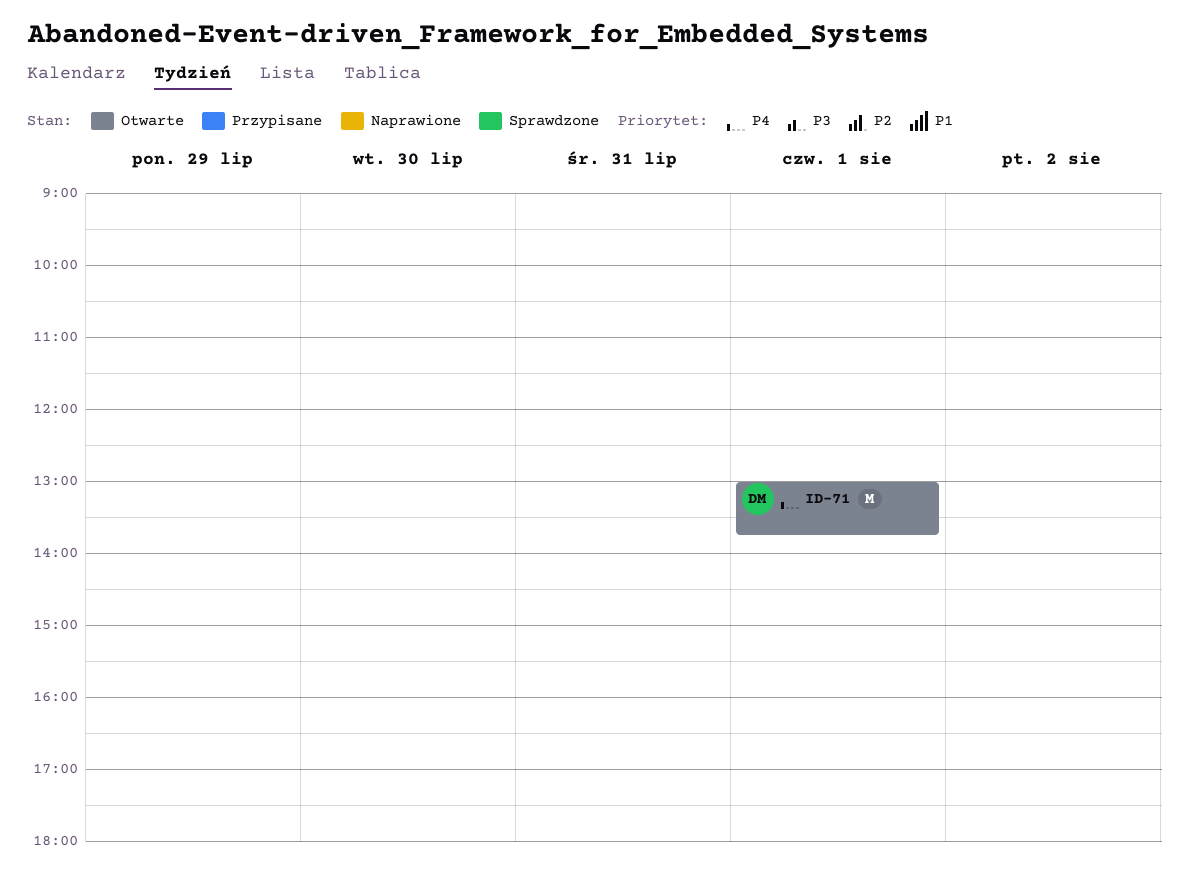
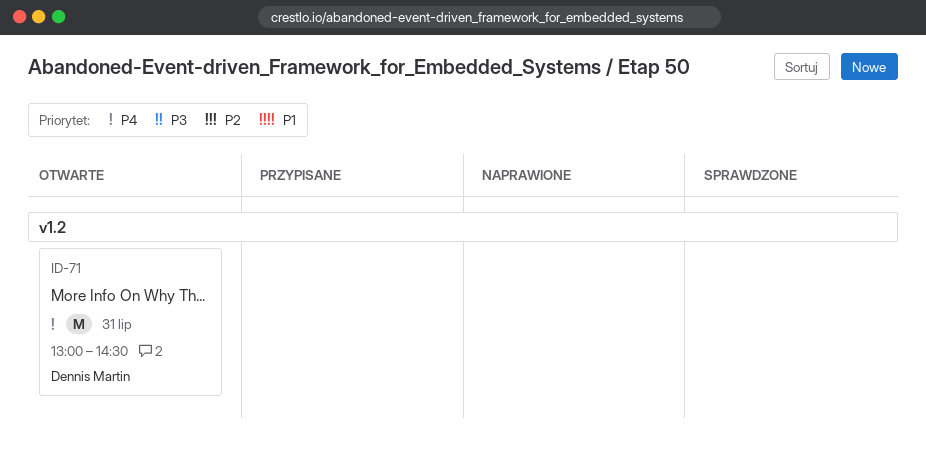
ID-71, day: Aug 1 -> Jul 31
ID-71, ends: 13:45 -> 14:30

